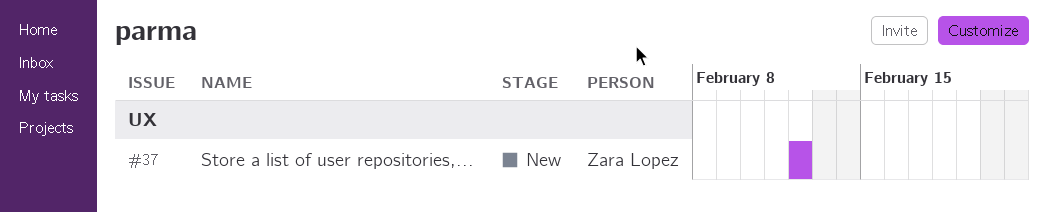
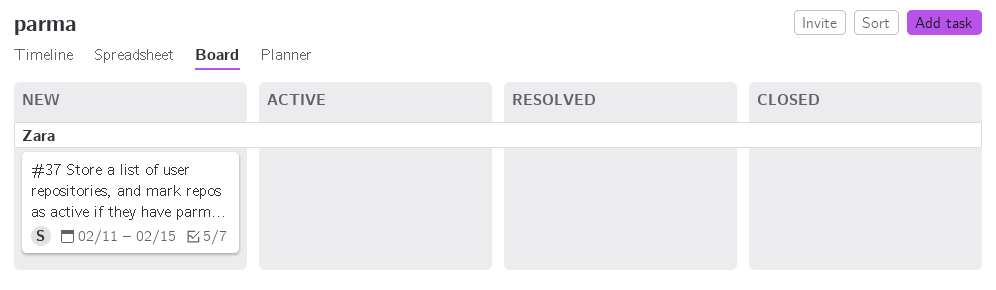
#37, start: Feb 12 -> Feb 11
#37, due: Feb 12 -> Feb 15

